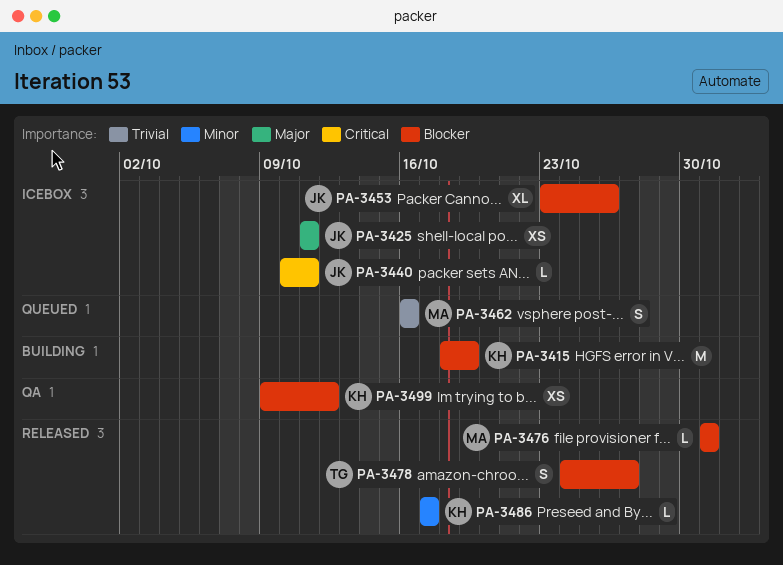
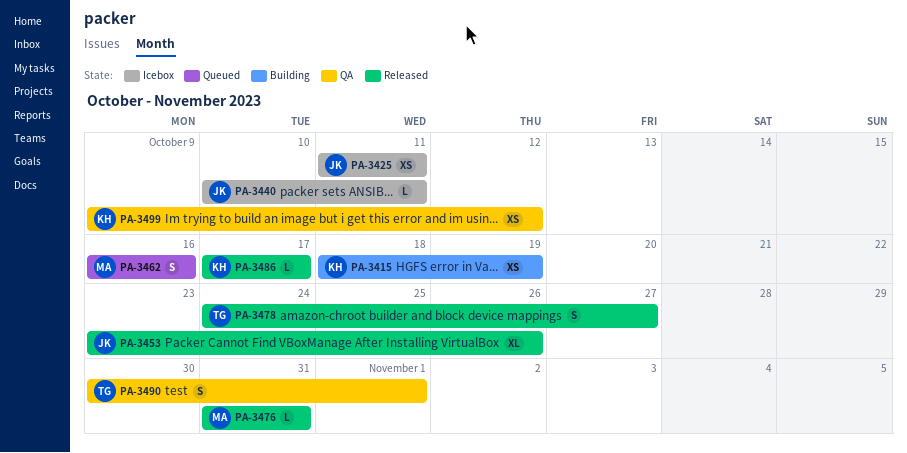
PA-3415, estimate: M -> XS
PA-3453, status: Icebox -> Released
PA-3490: none -> present

